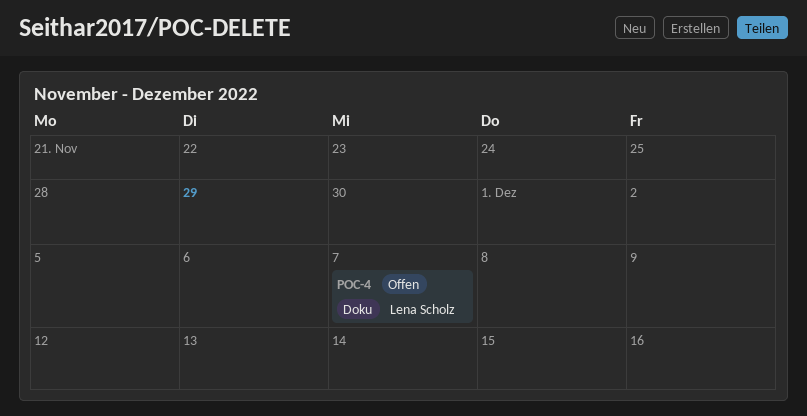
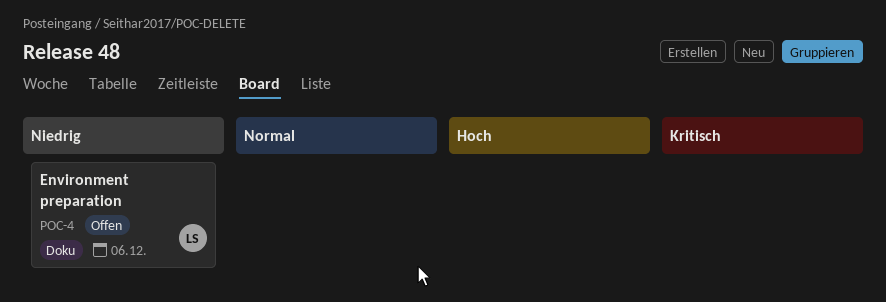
POC-4, due: Dec 7 -> Dec 6

